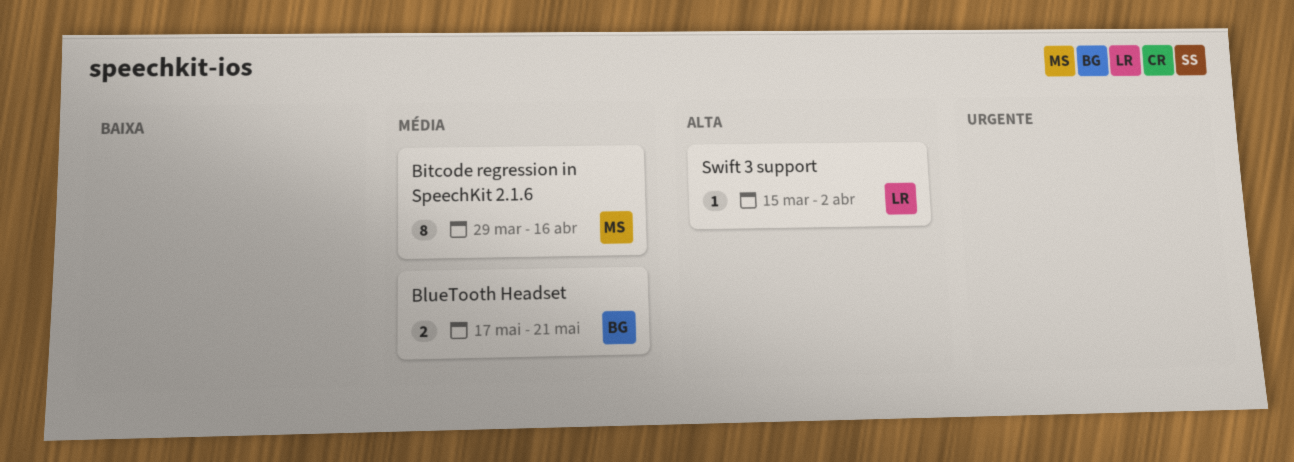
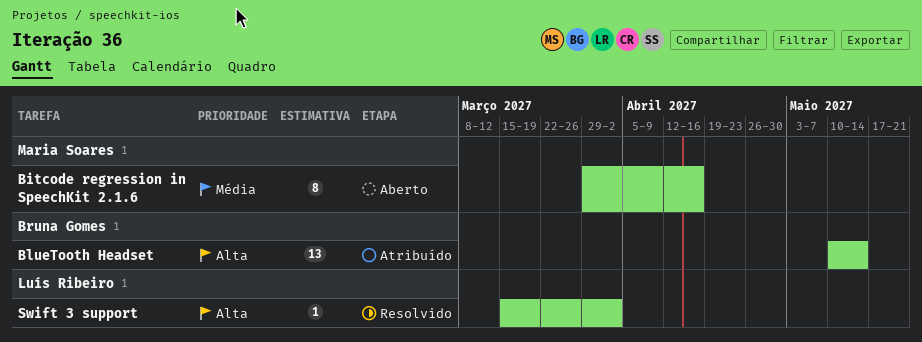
BlueTooth Headset, priority: Média -> Alta
BlueTooth Headset, estimate: 2 -> 13
BlueTooth Headset, start: May 17 -> May 10
BlueTooth Headset, due: May 21 -> May 14

